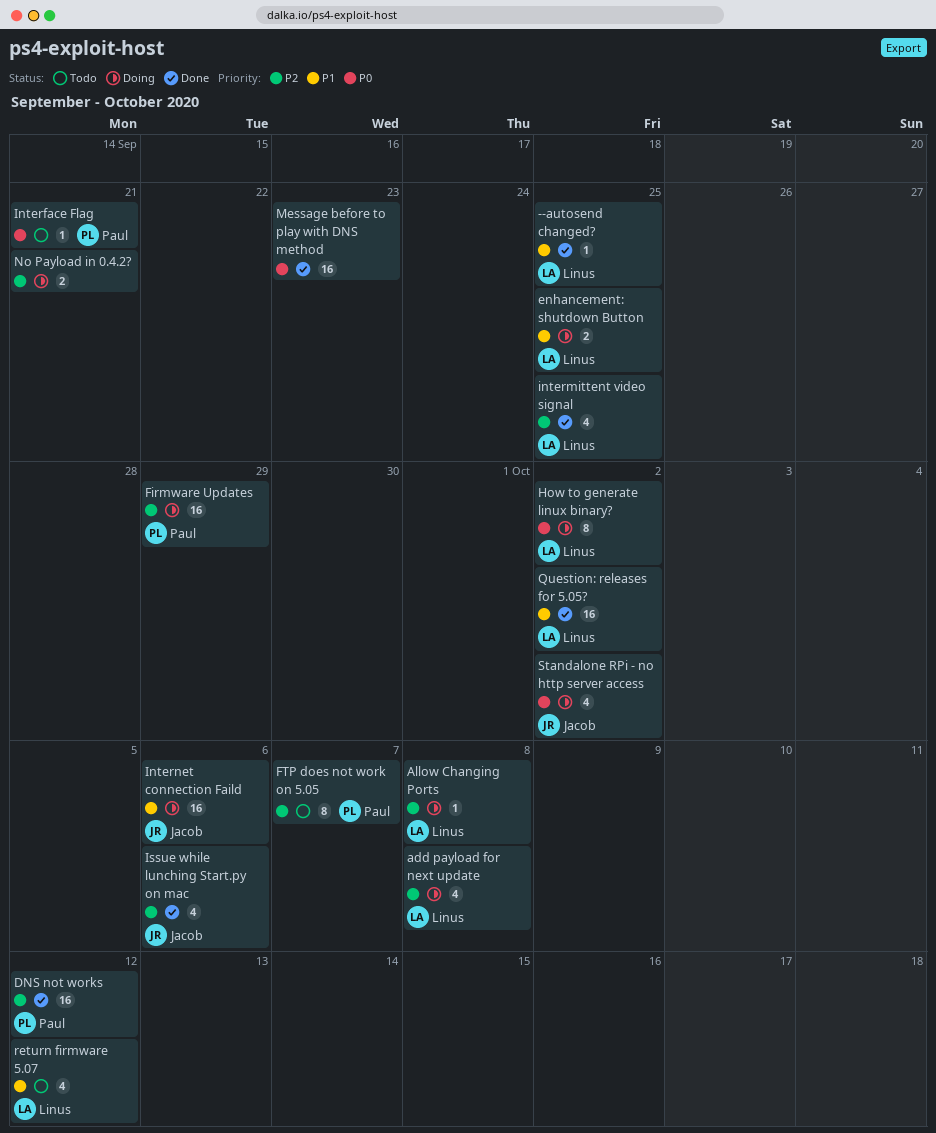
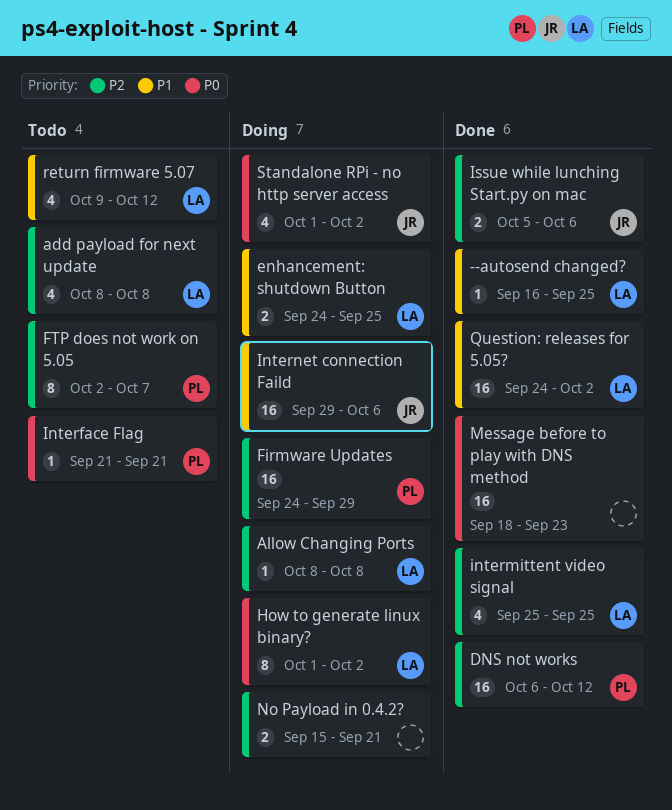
add payload for next update, status: Doing -> Todo
Issue while lunching Start.py on mac, estimate: 4 -> 2

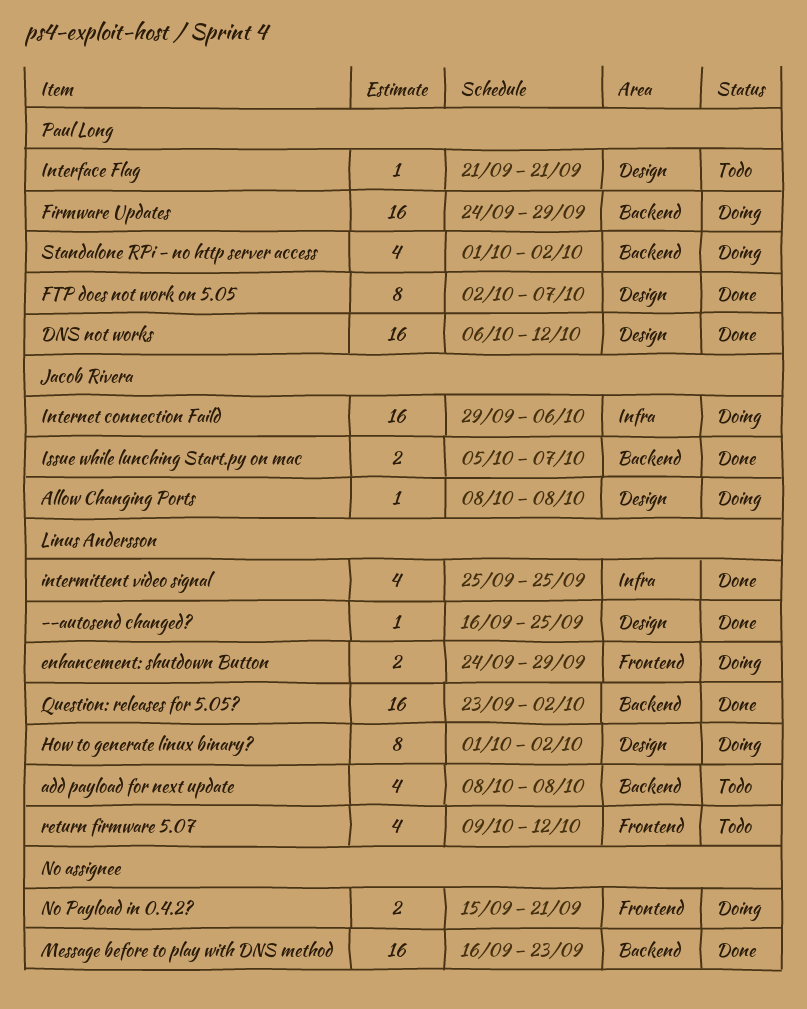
Allow Changing Ports, owner: Linus Andersson -> Jacob Rivera
enhancement: shutdown Button, due: Sep 25 -> Sep 29
FTP does not work on 5.05, status: Todo -> Done
Issue while lunching Start.py on mac, due: Oct 6 -> Oct 7
Message before to play with DNS method, start: Sep 18 -> Sep 16
Question: releases for 5.05?, start: Sep 24 -> Sep 23
Standalone RPi - no http server access, owner: Jacob Rivera -> Paul Long

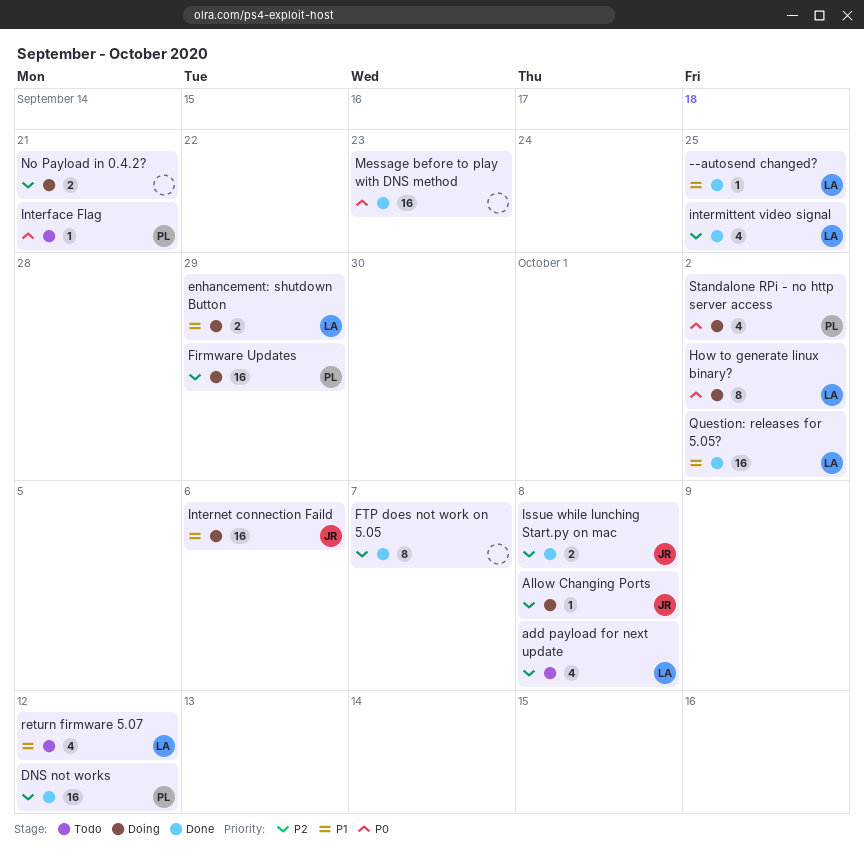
FTP does not work on 5.05, owner: Paul Long -> none
Issue while lunching Start.py on mac, due: Oct 7 -> Oct 8

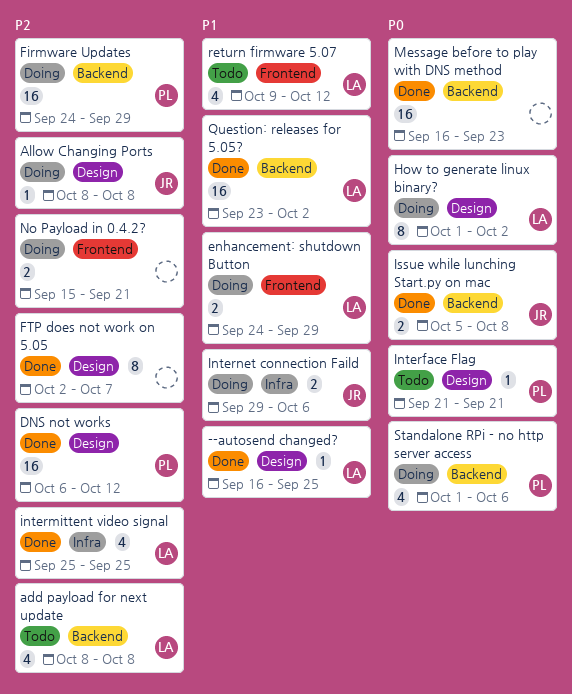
Internet connection Faild, estimate: 16 -> 2
Issue while lunching Start.py on mac, priority: P2 -> P0
Standalone RPi - no http server access, due: Oct 2 -> Oct 6

